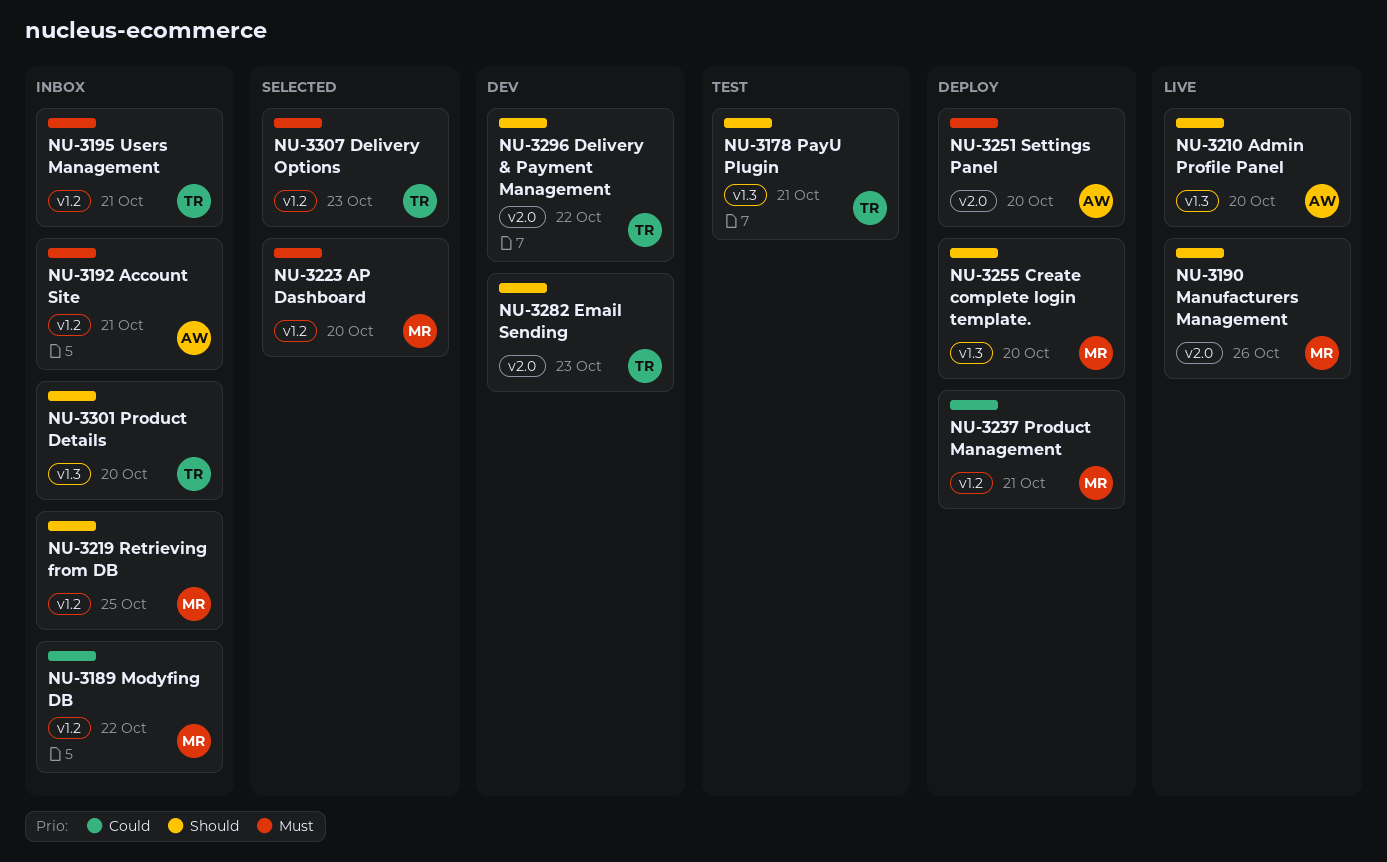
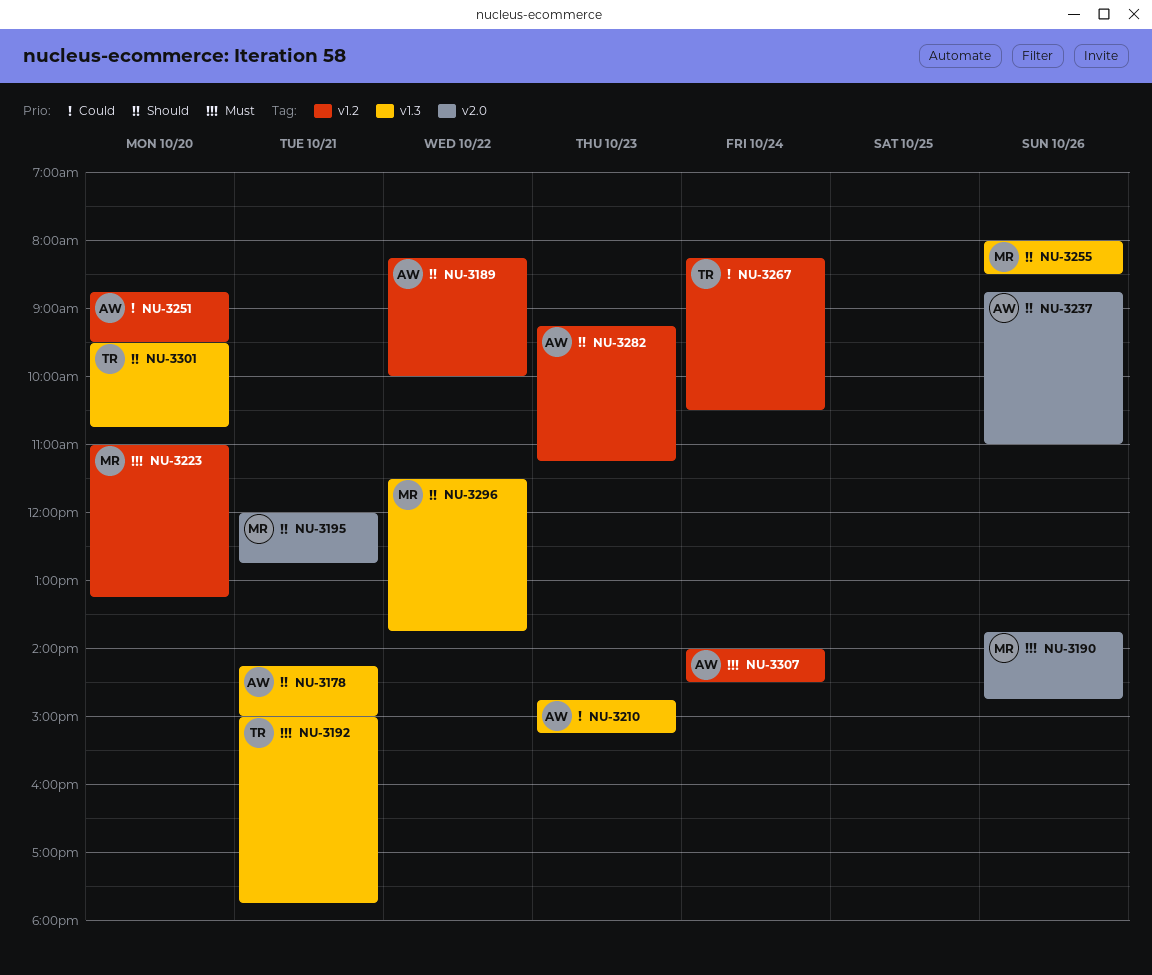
NU-3178, owner: TR -> AW
NU-3189, owner: MR -> AW
NU-3189, priority: Could -> Should
NU-3190, priority: Should -> Must
NU-3192, owner: AW -> TR
NU-3192, label: v1.2 -> v1.3
NU-3195, owner: TR -> MR
NU-3195, priority: Must -> Should
NU-3195, label: v1.2 -> v2.0
NU-3210, priority: Should -> Could
NU-3210, day: Oct 20 -> Oct 23
NU-3219: present -> none
NU-3237, owner: MR -> AW
NU-3237, priority: Could -> Should
NU-3237, label: v1.2 -> v2.0
NU-3237, day: Oct 21 -> Oct 26
NU-3251, priority: Must -> Could
NU-3251, label: v2.0 -> v1.2
NU-3255, day: Oct 20 -> Oct 26
NU-3267: none -> present
NU-3282, owner: TR -> AW
NU-3282, label: v2.0 -> v1.2
NU-3296, owner: TR -> MR
NU-3296, label: v2.0 -> v1.3
NU-3307, owner: TR -> AW
NU-3307, day: Oct 23 -> Oct 24

